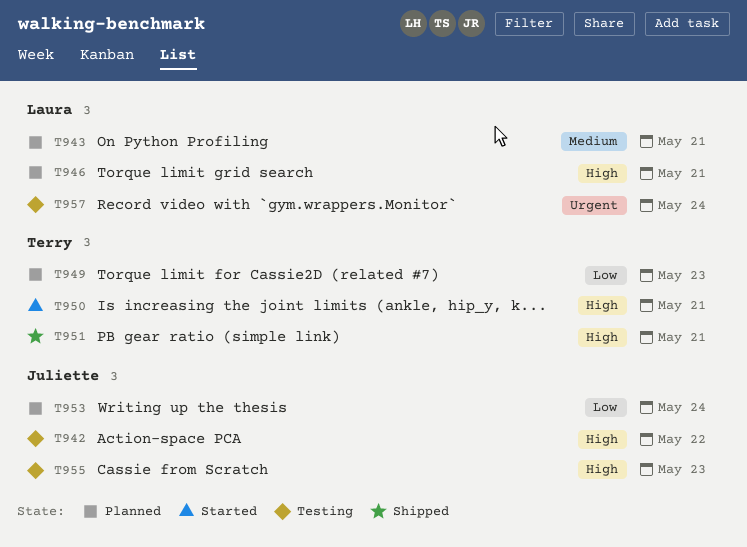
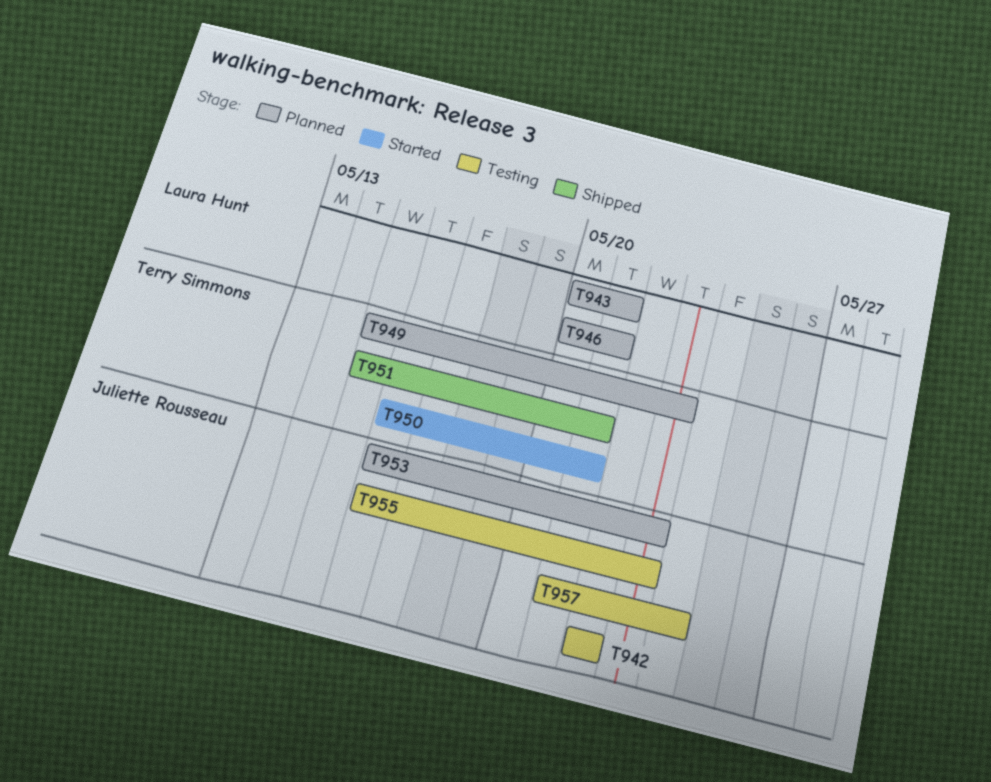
T953, due: May 24 -> May 23
T957, owner: Laura Hunt -> Juliette Rousseau

